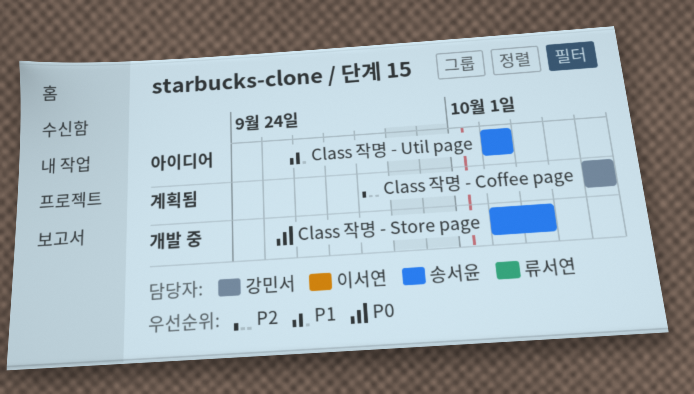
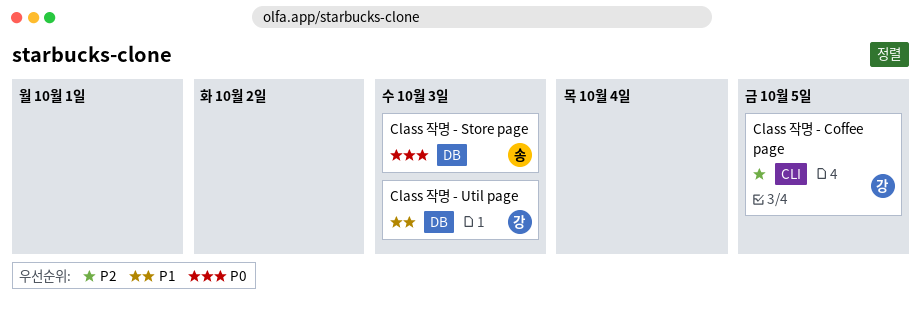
Class 작명 - Util page, owner: 송서윤 -> 강민서
Class 작명 - Util page, due: Oct 2 -> Oct 3

